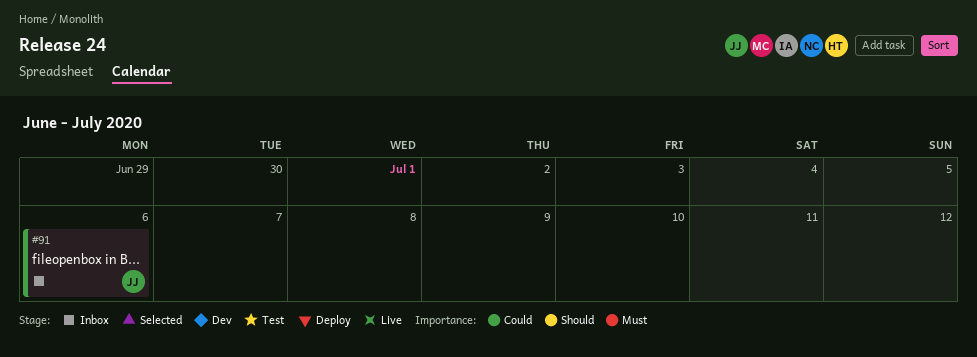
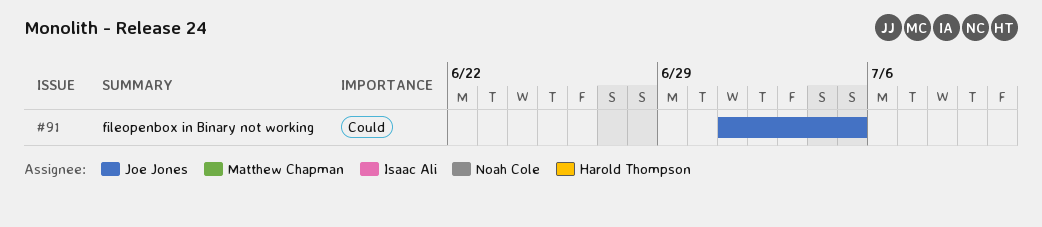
#91, due: Jul 6 -> Jul 5

